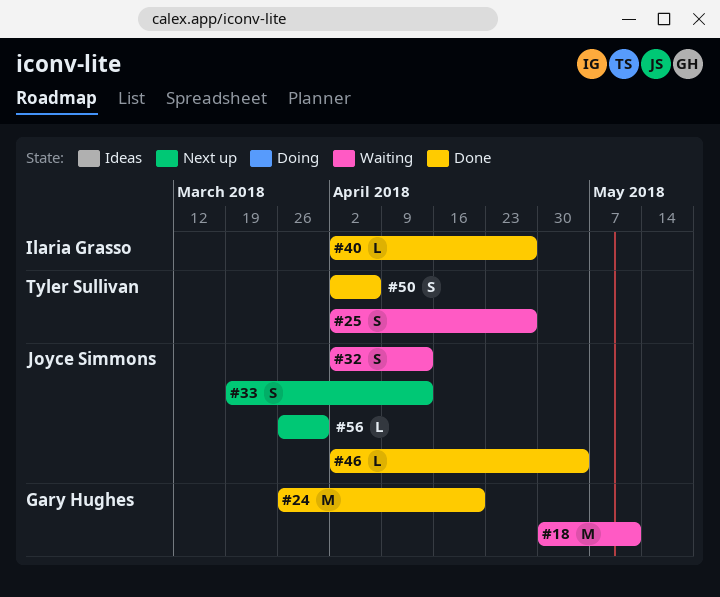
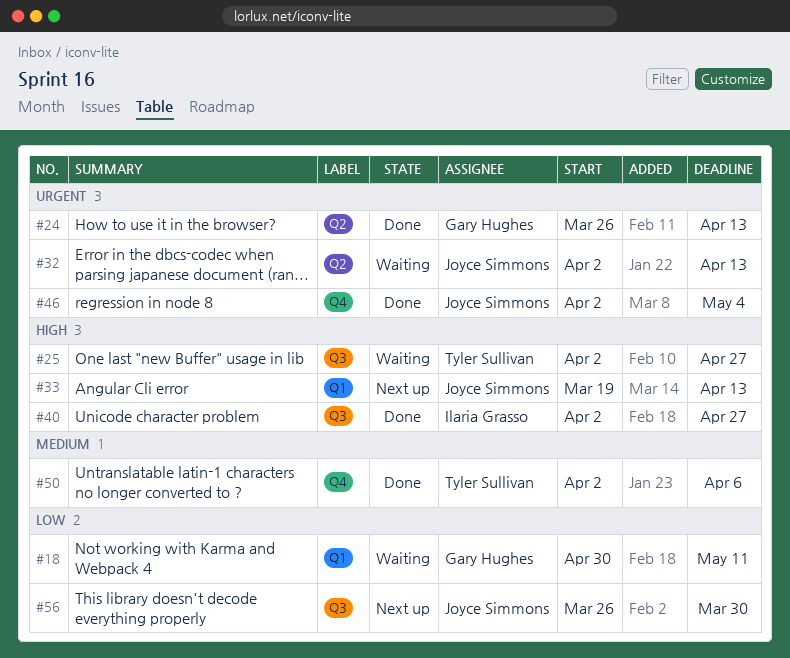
#24, due: Apr 20 -> Apr 13

